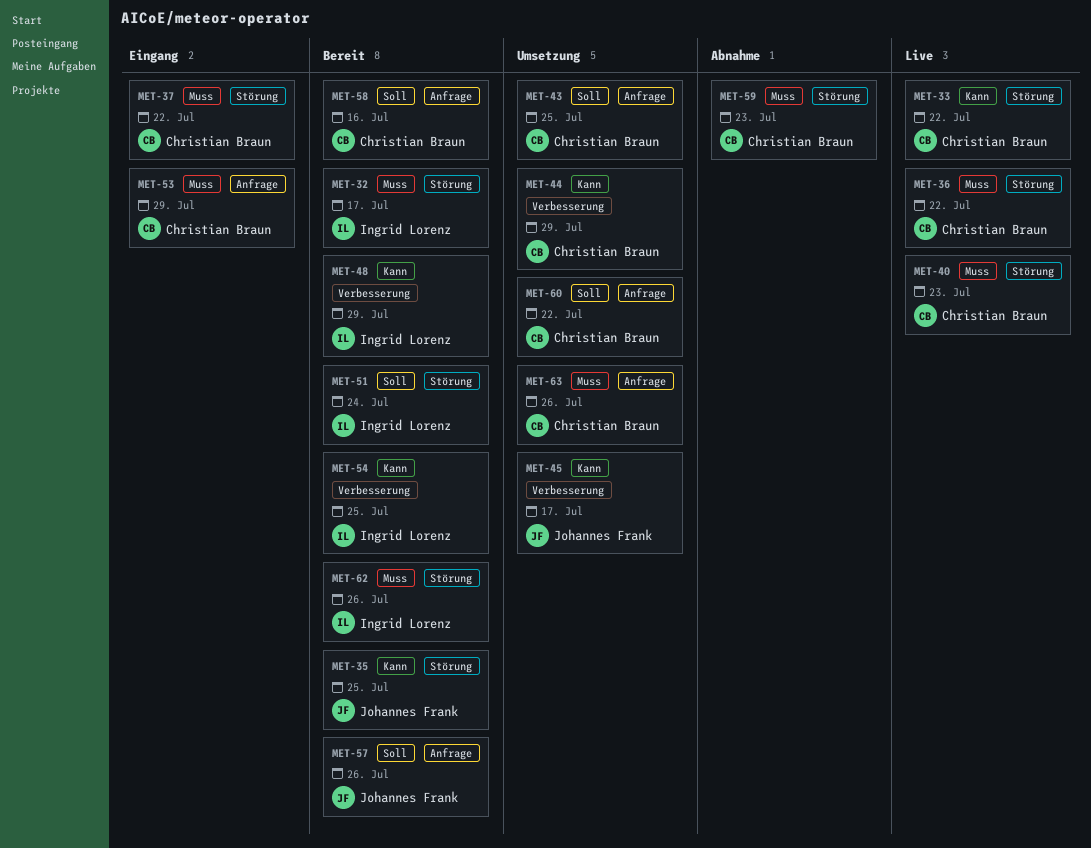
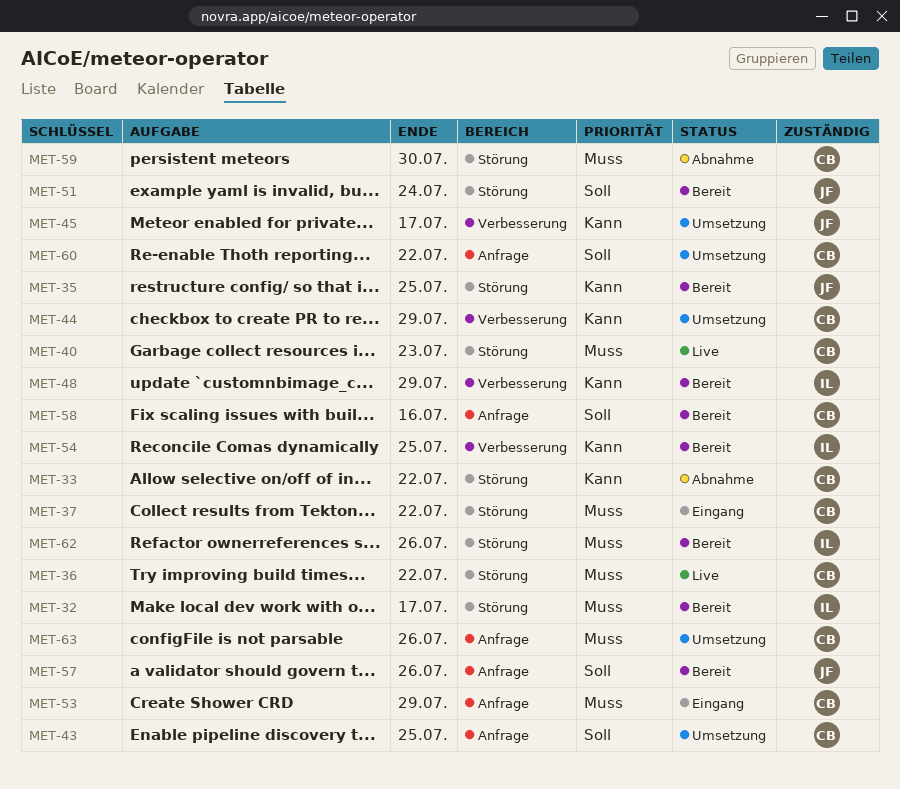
MET-33, status: Live -> Abnahme
MET-51, owner: Ingrid Lorenz -> Johannes Frank
MET-59, due: Jul 23 -> Jul 30

